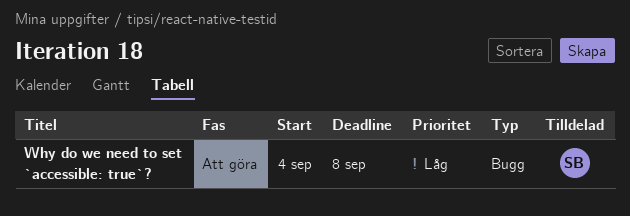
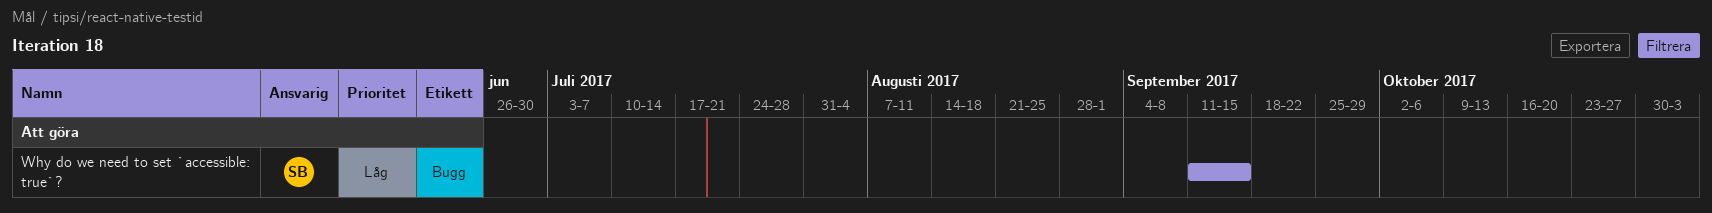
Why do we need to set `accessible: true`?, start: Sep 4 -> Sep 11
Why do we need to set `accessible: true`?, due: Sep 8 -> Sep 15

